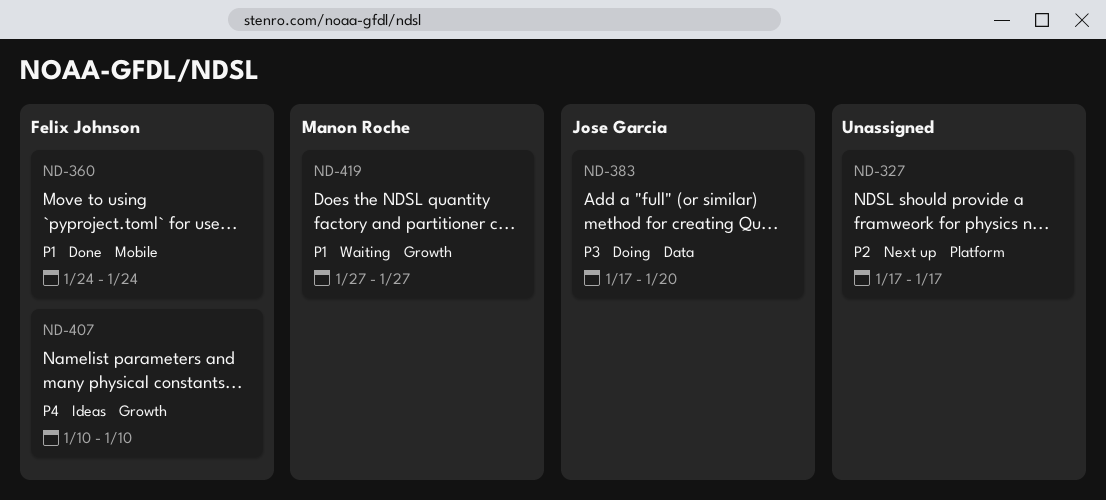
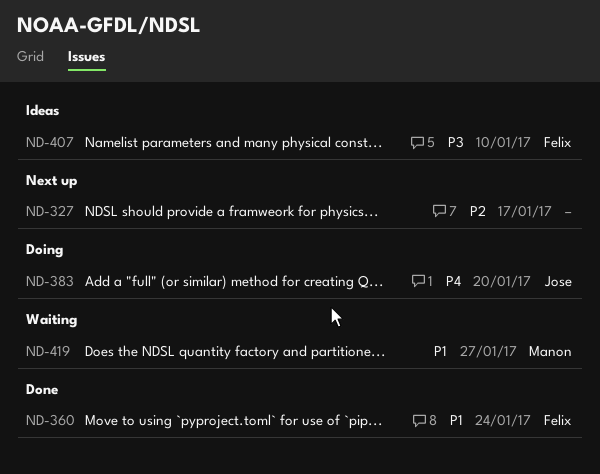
ND-383, priority: P3 -> P4
ND-407, priority: P4 -> P3

